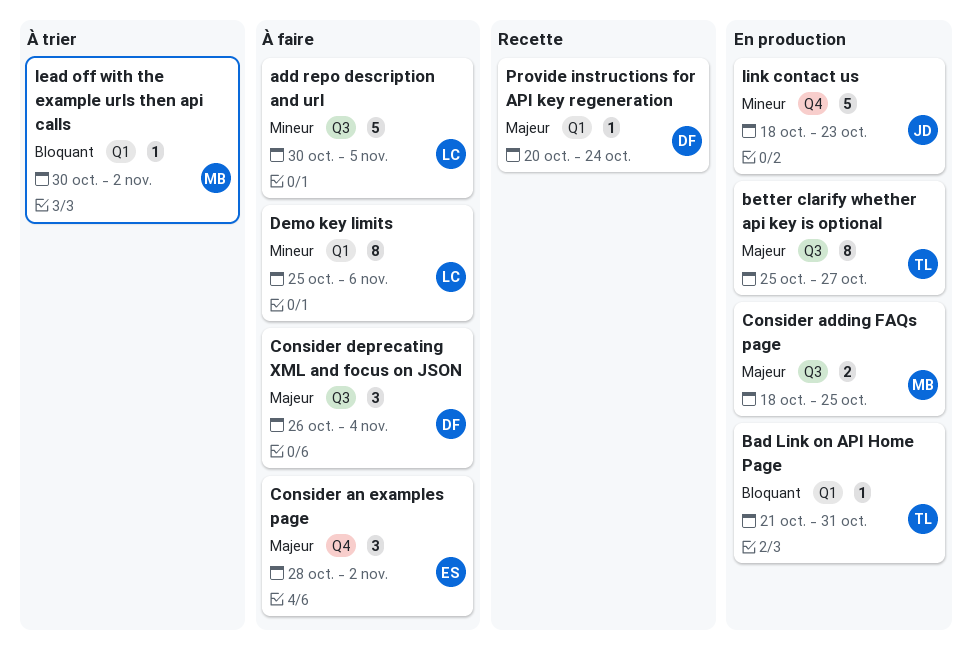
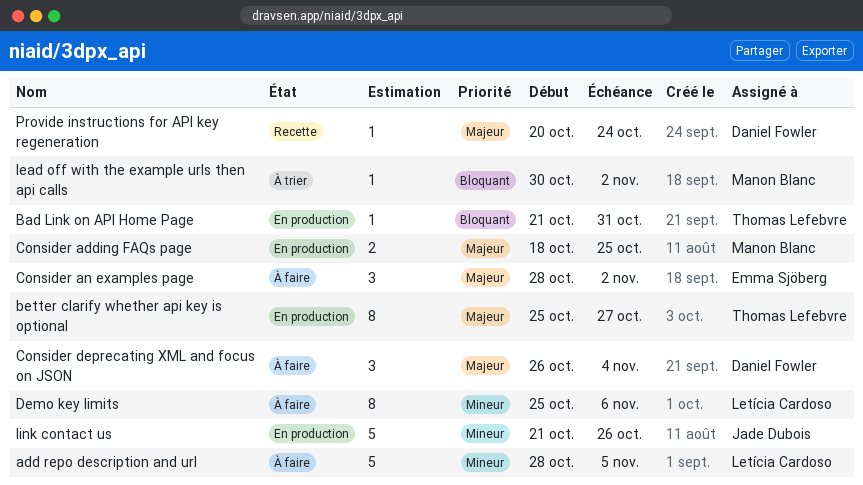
add repo description and url, start: Oct 30 -> Oct 28
link contact us, start: Oct 18 -> Oct 21
link contact us, due: Oct 23 -> Oct 26

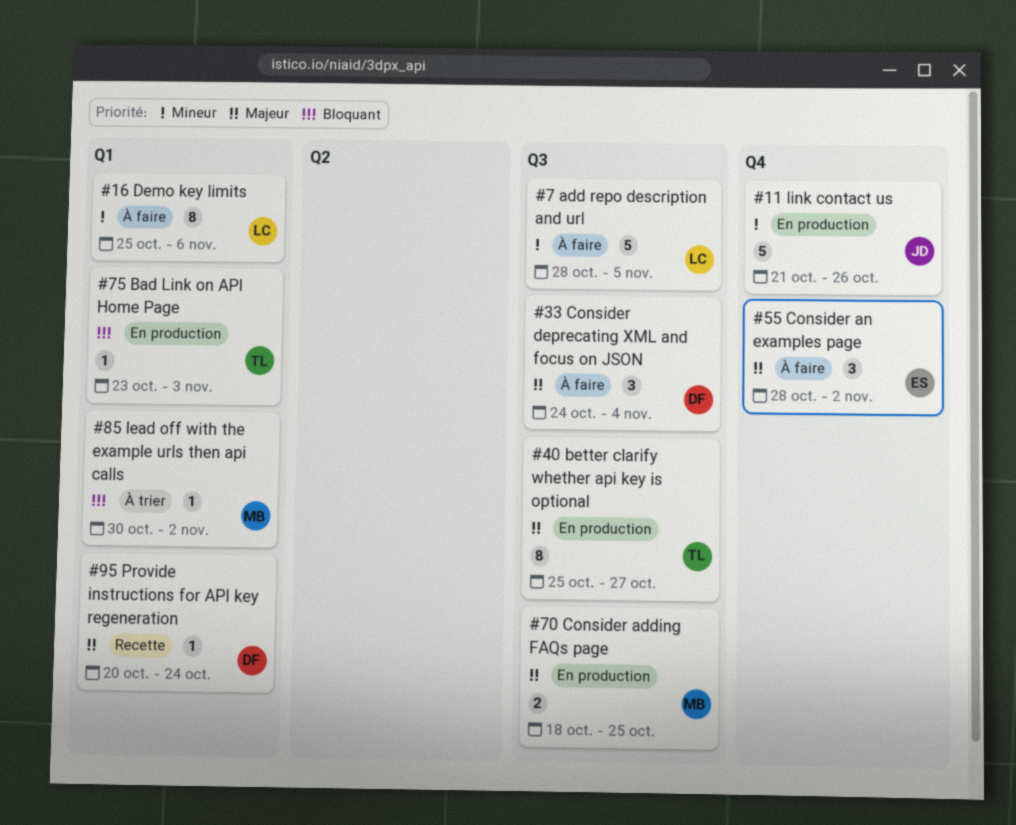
Bad Link on API Home Page, start: Oct 21 -> Oct 23
Bad Link on API Home Page, due: Oct 31 -> Nov 3
Consider deprecating XML and focus on JSON, start: Oct 26 -> Oct 24

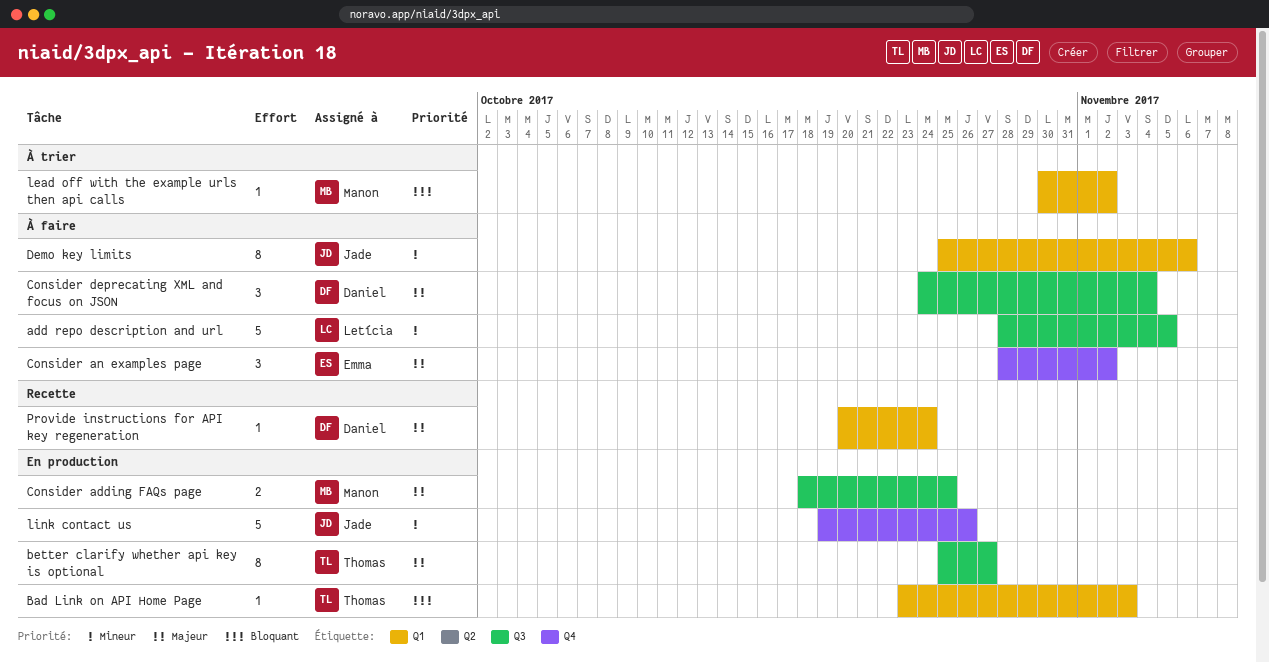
Demo key limits, owner: Letícia -> Jade
link contact us, start: Oct 21 -> Oct 19

